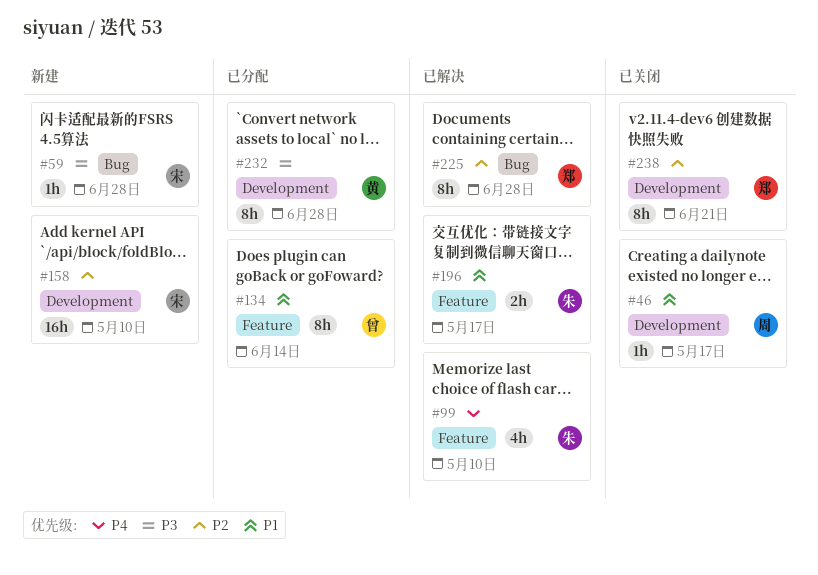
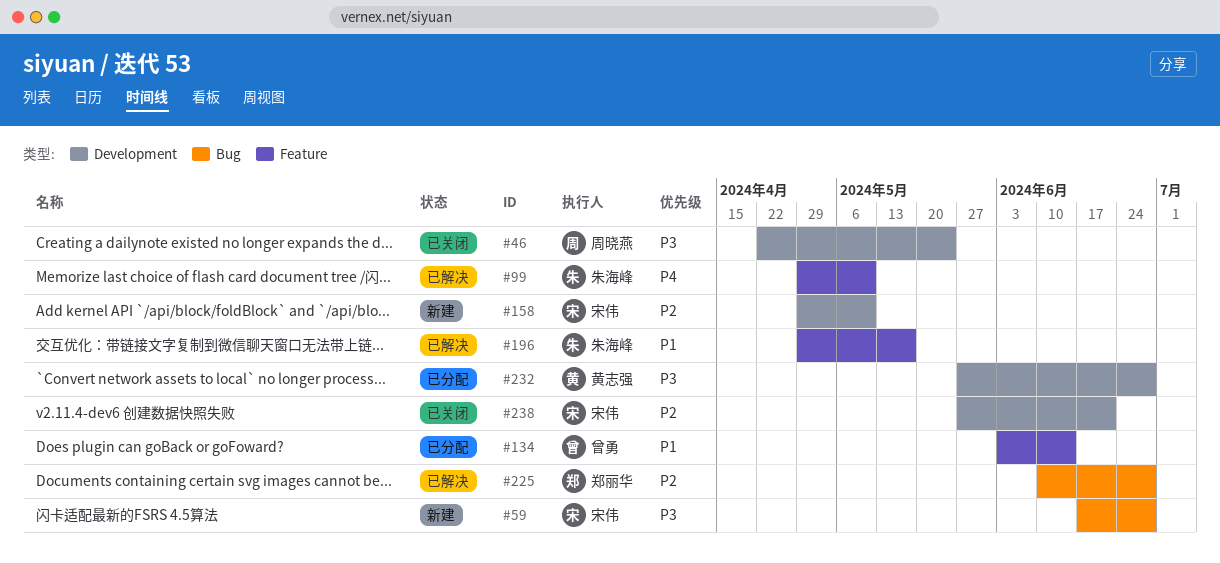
#46, priority: P1 -> P3
#46, due: May 17 -> May 24
#238, owner: 郑丽华 -> 宋伟

